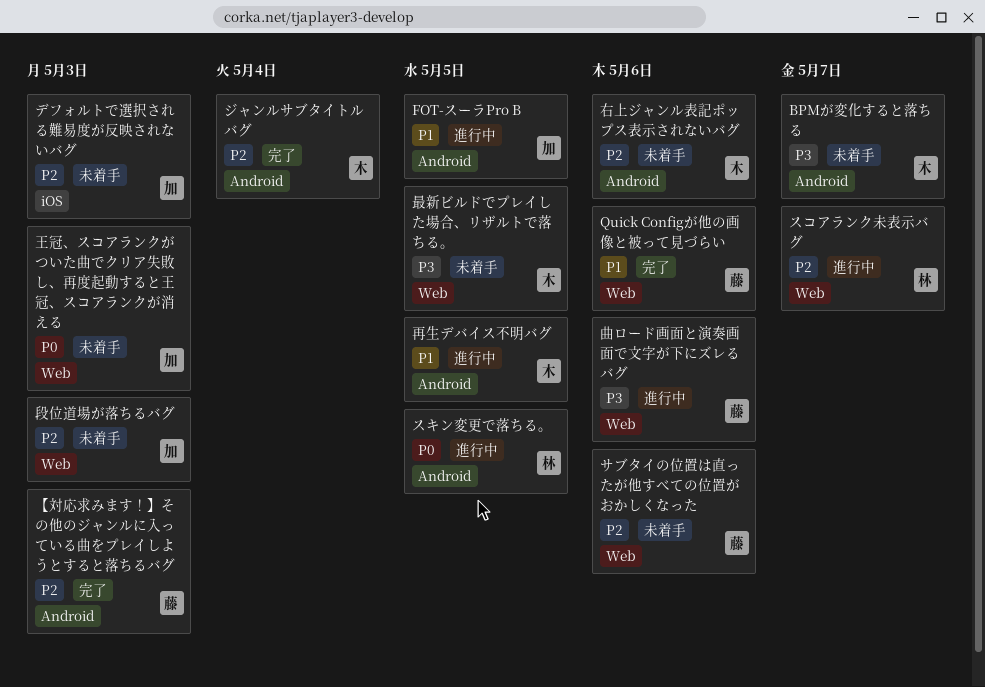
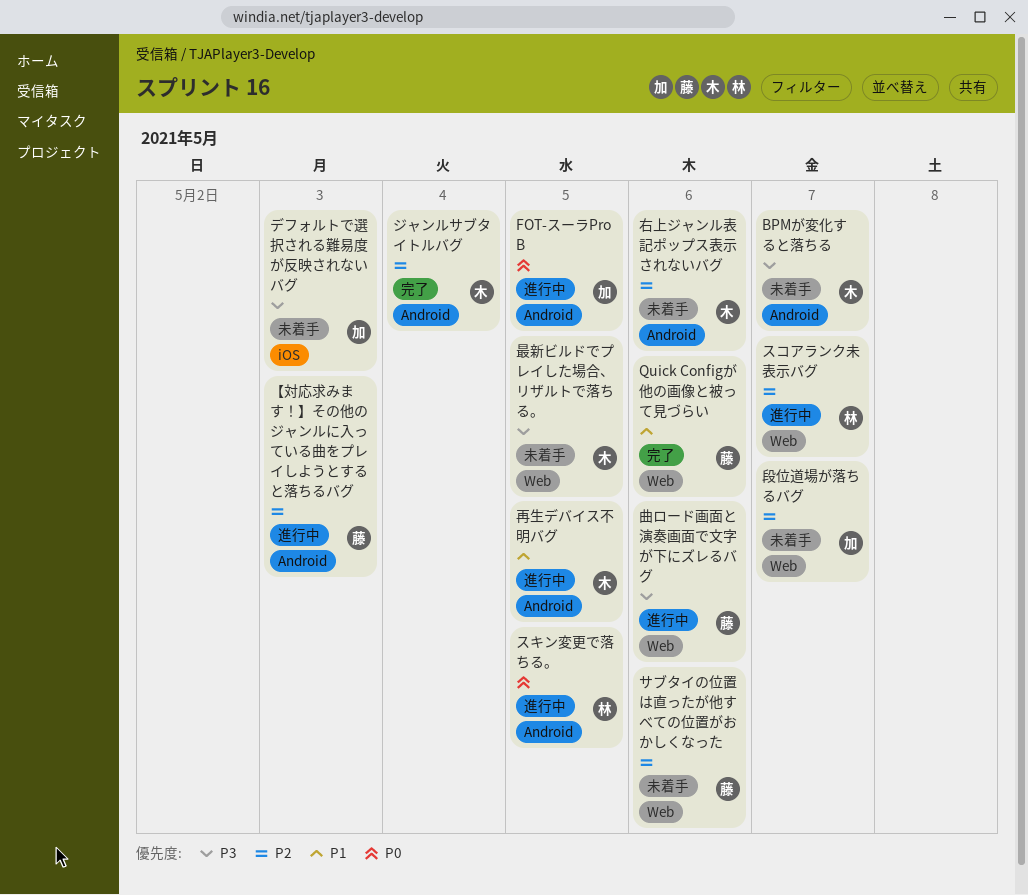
FOT-スーラPro B, priority: P1 -> P0
【対応求みます！】その他のジャンルに入っている曲をプレイしようとすると落ちるバグ, status: 完了 -> 進行中
デフォルトで選択される難易度が反映されないバグ, priority: P2 -> P3
段位道場が落ちるバグ, due: May 3 -> May 7
王冠、スコアランクがついた曲でクリア失敗し、再度起動すると王冠、スコアランクが消える: present -> none

